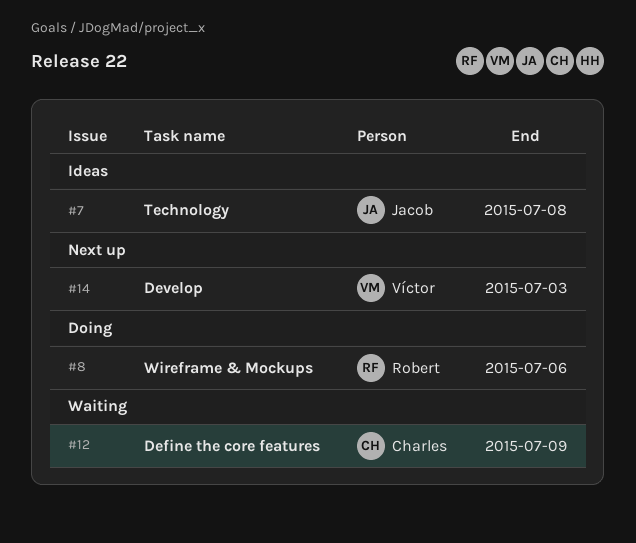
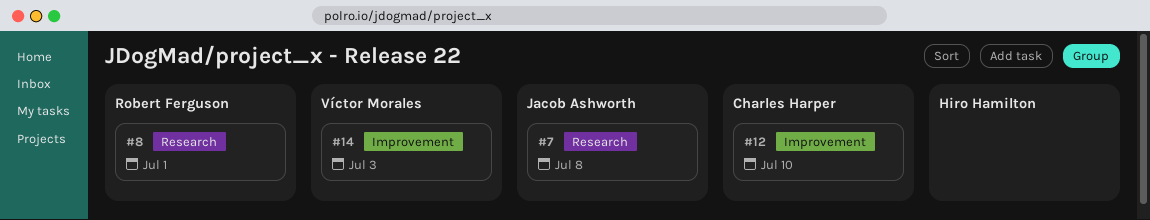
#8, due: Jul 6 -> Jul 1
#12, due: Jul 9 -> Jul 10

